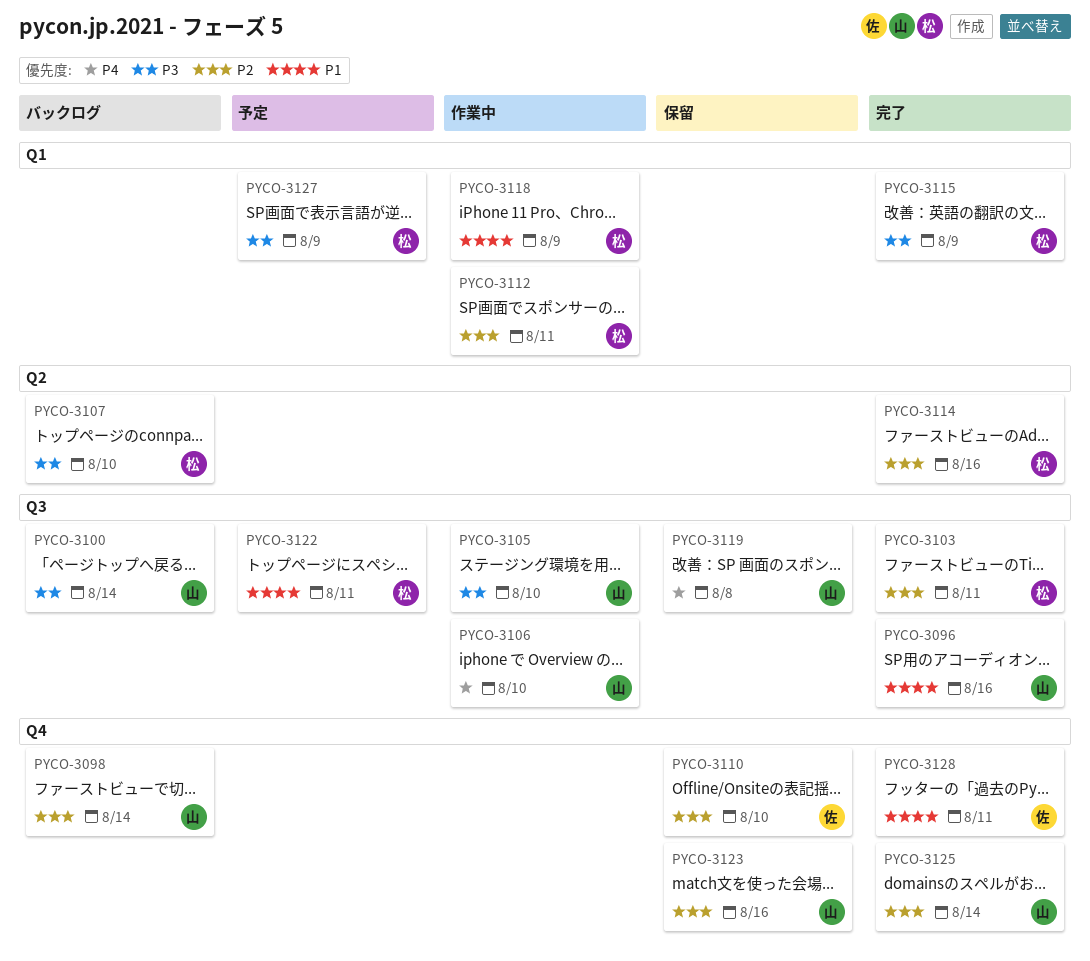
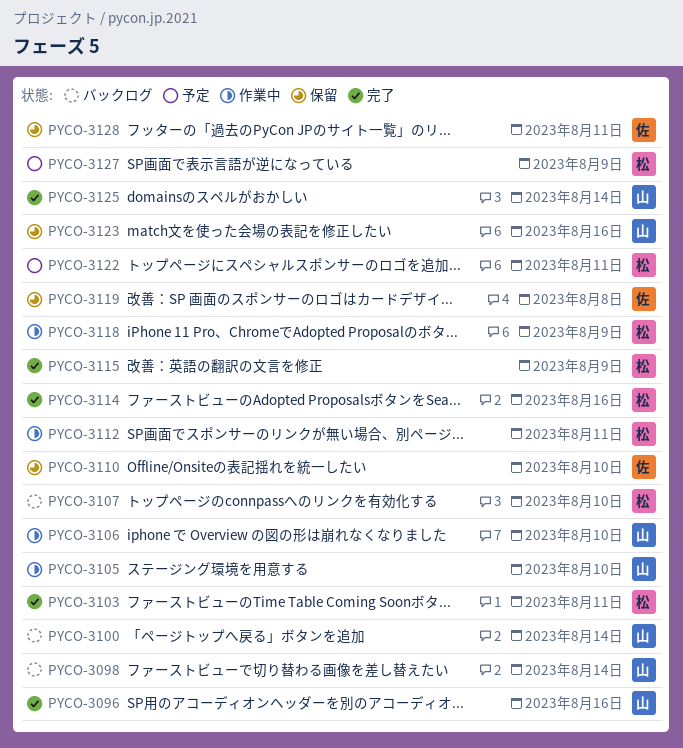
PYCO-3119, owner: 山 -> 佐
PYCO-3128, status: 完了 -> 保留

